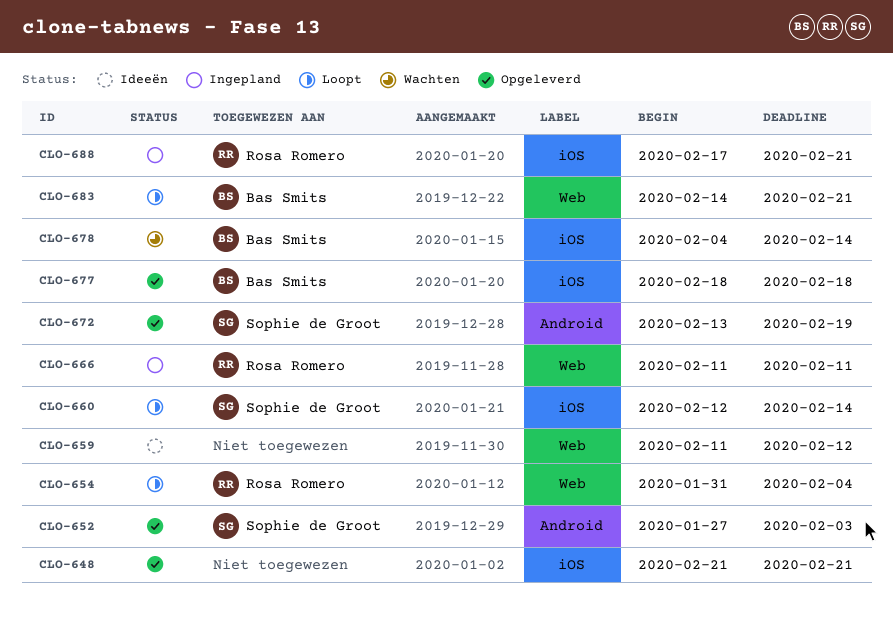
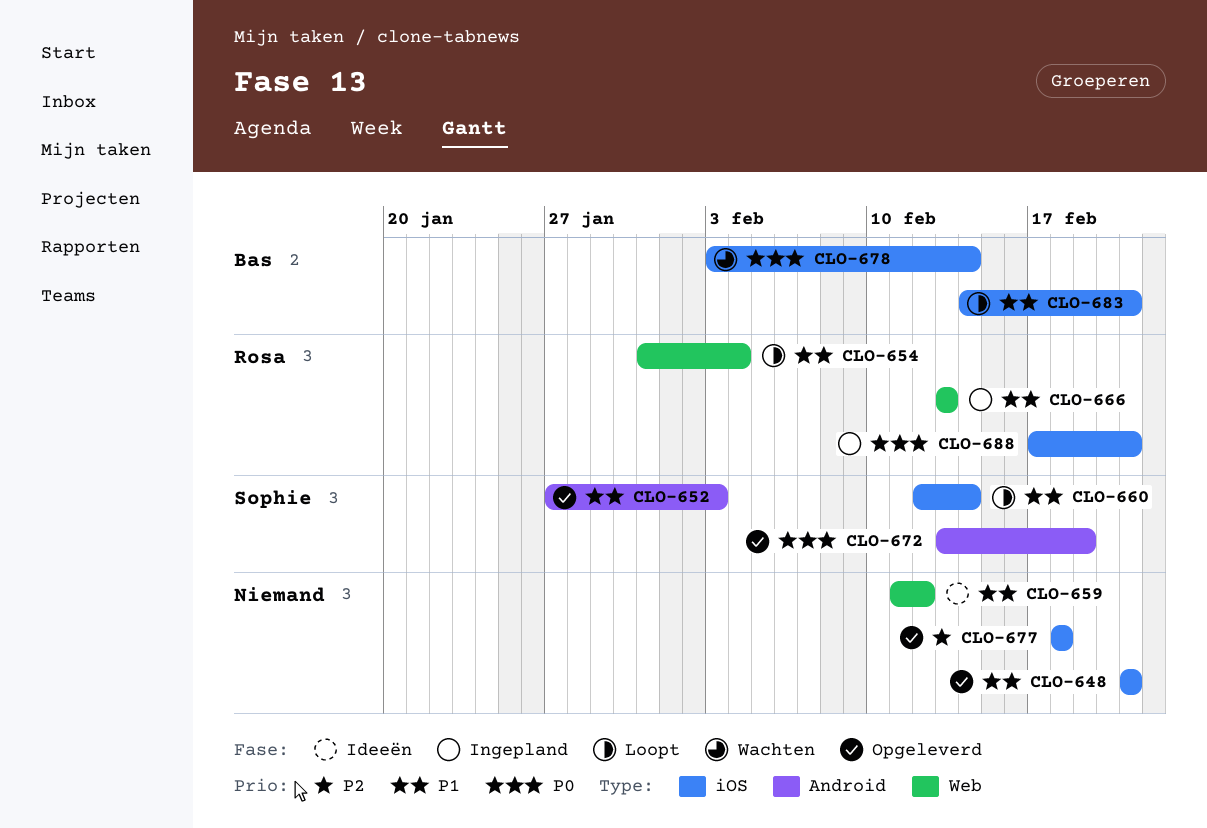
CLO-666, start: Feb 11 -> Feb 13
CLO-666, due: Feb 11 -> Feb 13
CLO-677, owner: Bas Smits -> none
CLO-678, start: Feb 4 -> Feb 3
CLO-683, label: Web -> iOS

